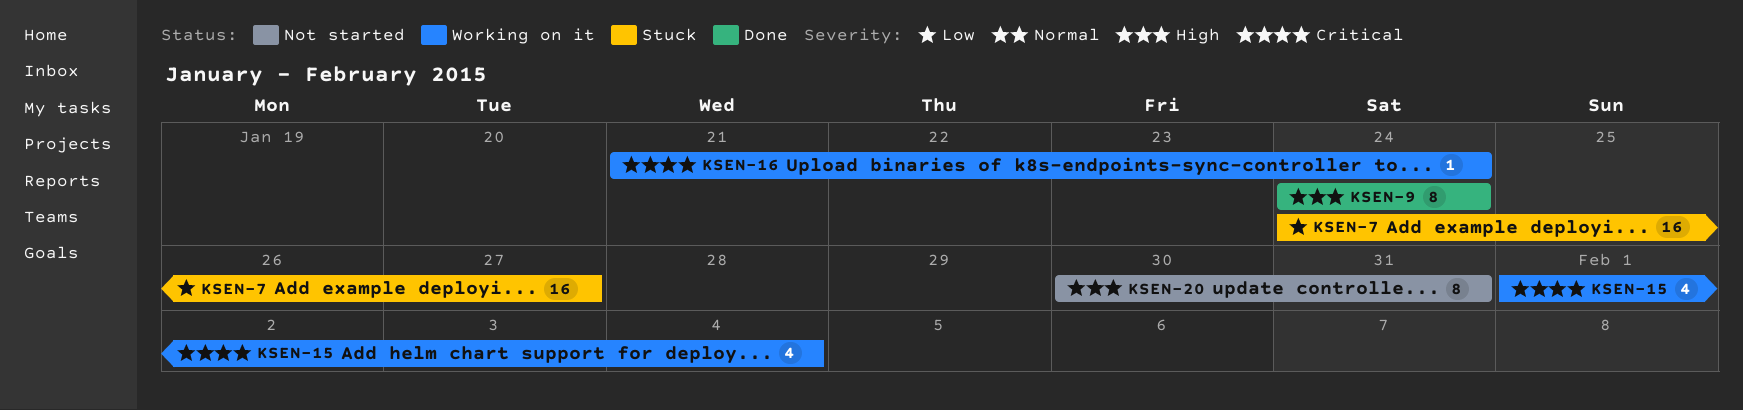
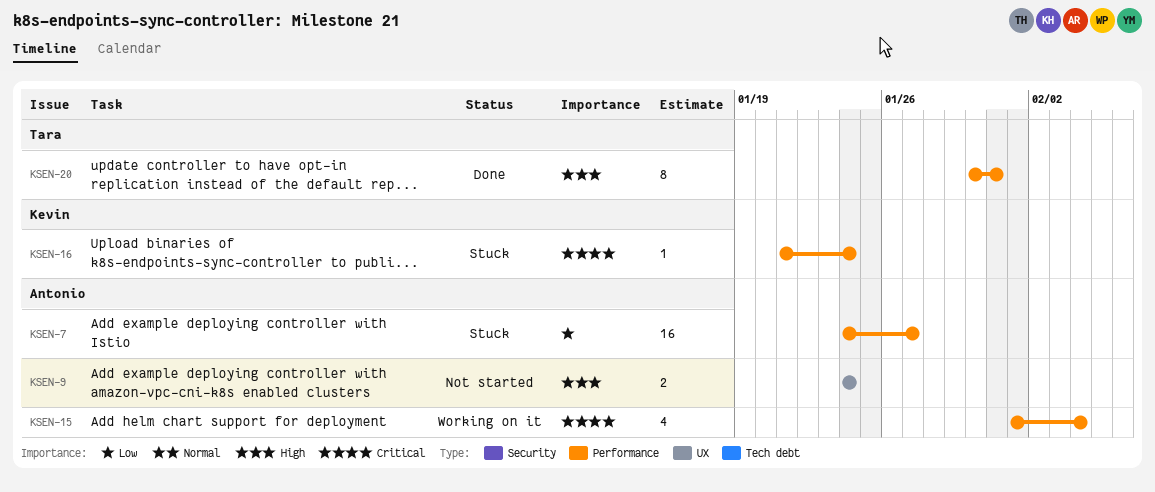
KSEN-9, status: Done -> Not started
KSEN-9, estimate: 8 -> 2
KSEN-16, status: Working on it -> Stuck
KSEN-20, status: Not started -> Done

